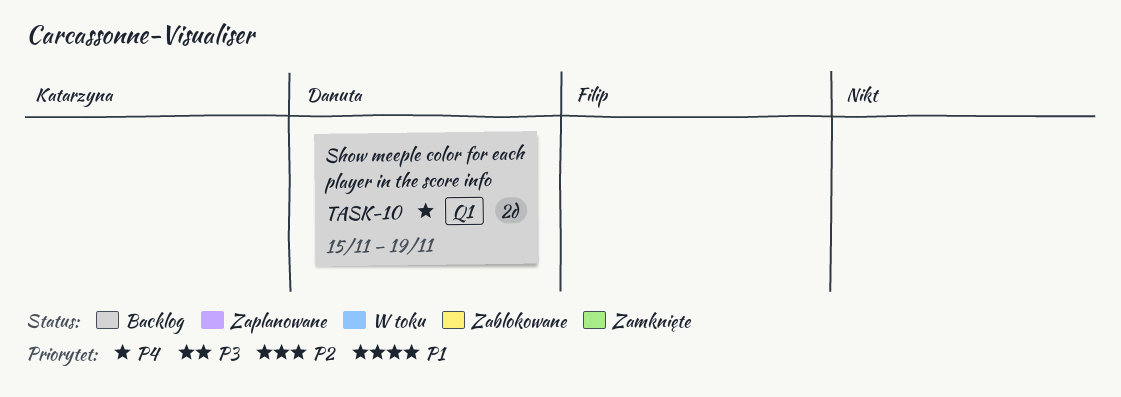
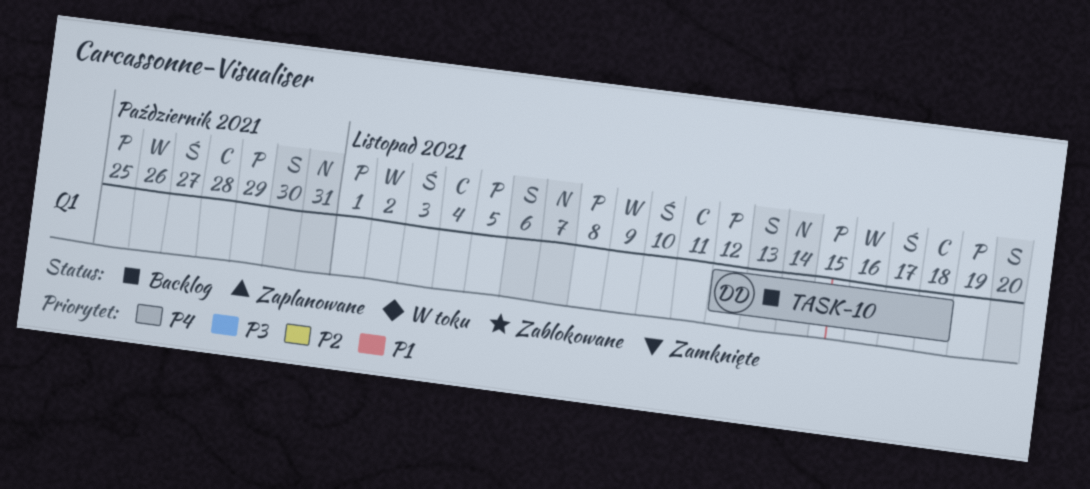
TASK-10, start: Nov 15 -> Nov 12
TASK-10, due: Nov 19 -> Nov 18

